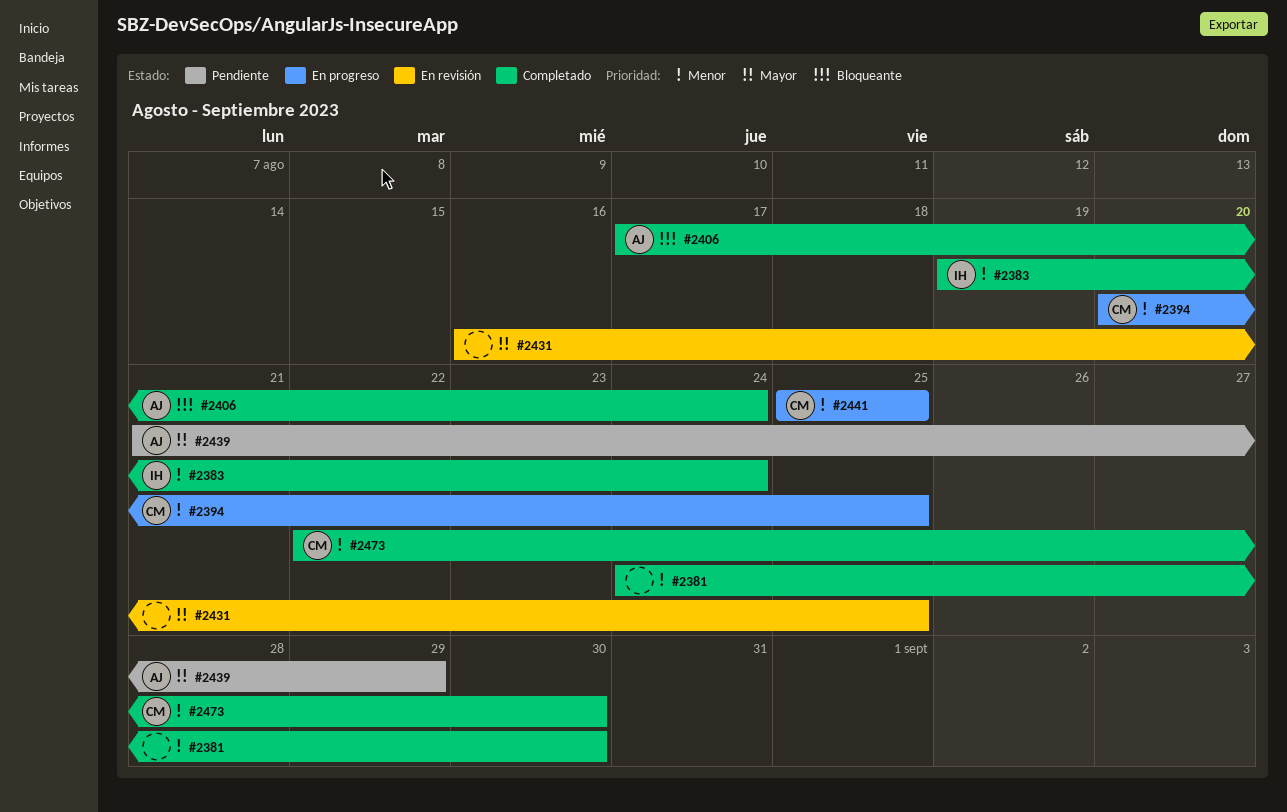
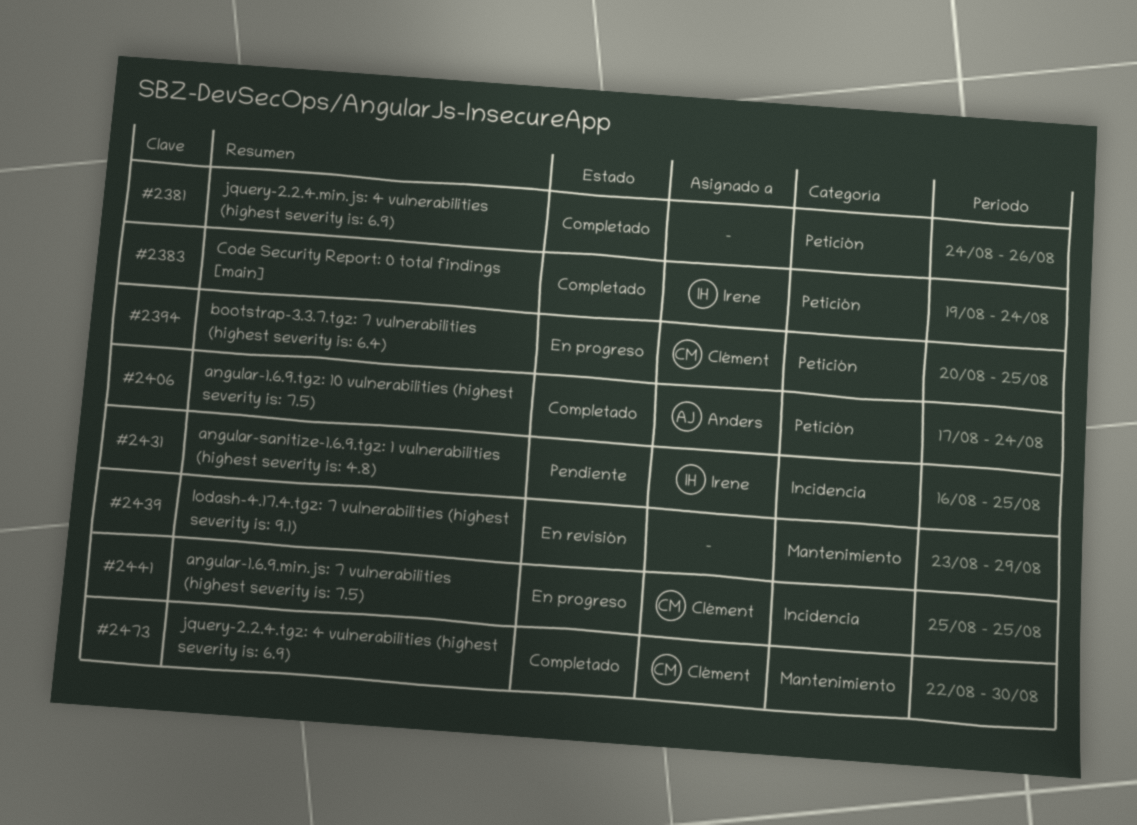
#2381, due: Aug 30 -> Aug 26
#2431, status: En revisión -> Pendiente
#2431, owner: none -> Irene
#2439, status: Pendiente -> En revisión
#2439, owner: Anders -> none
#2439, start: Aug 21 -> Aug 23

